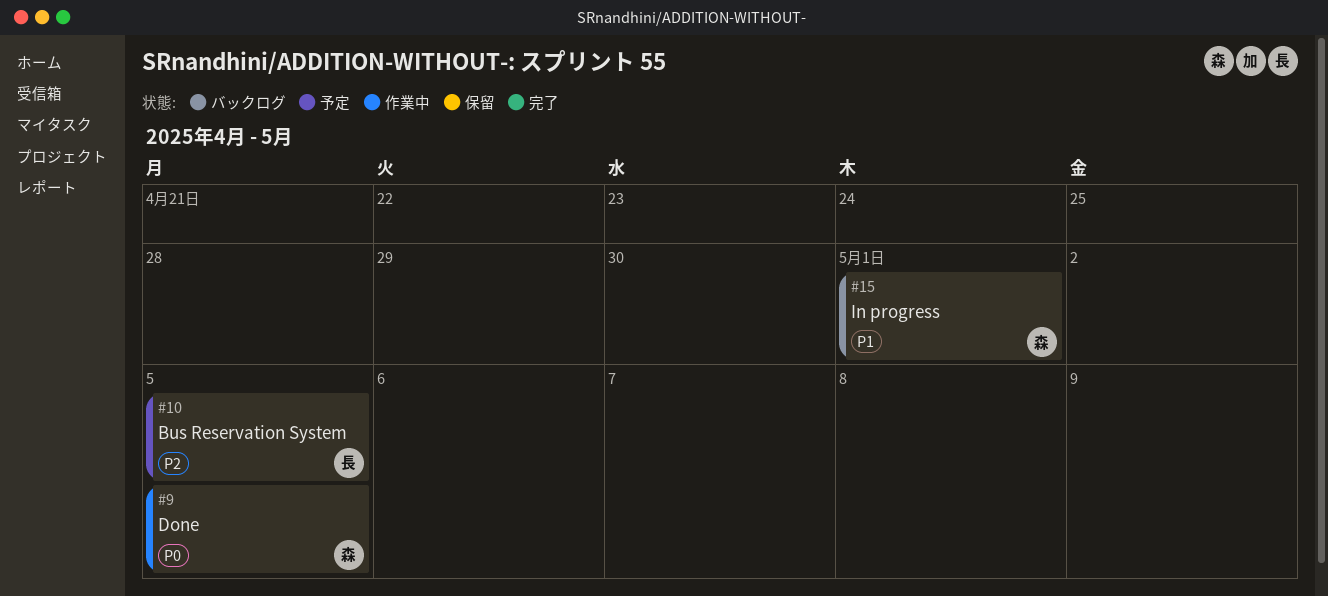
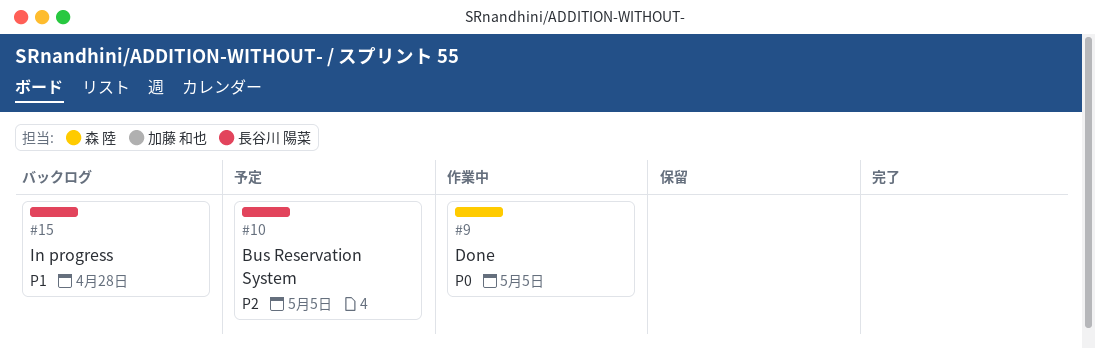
#15, owner: 森 陸 -> 長谷川 陽菜
#15, due: May 1 -> Apr 28

